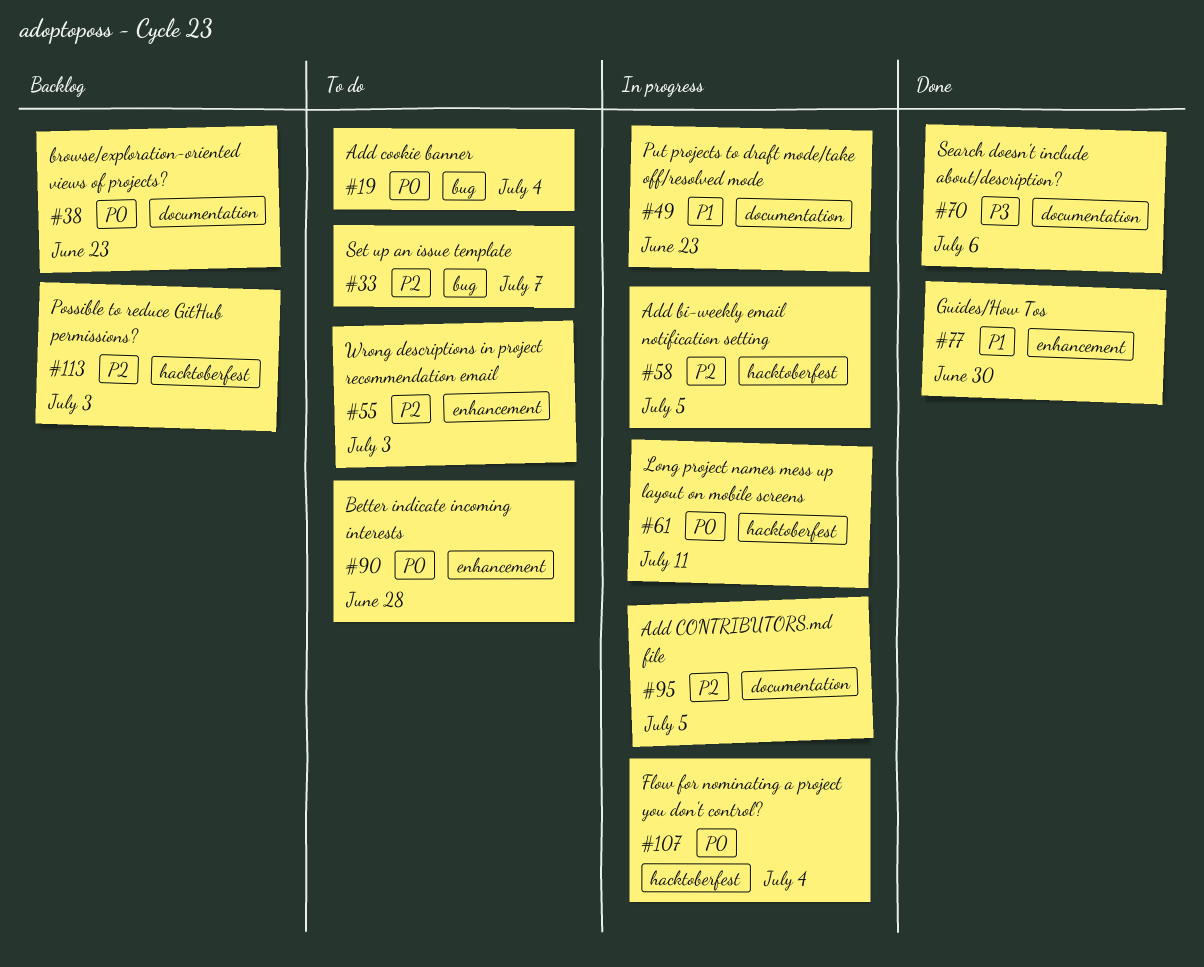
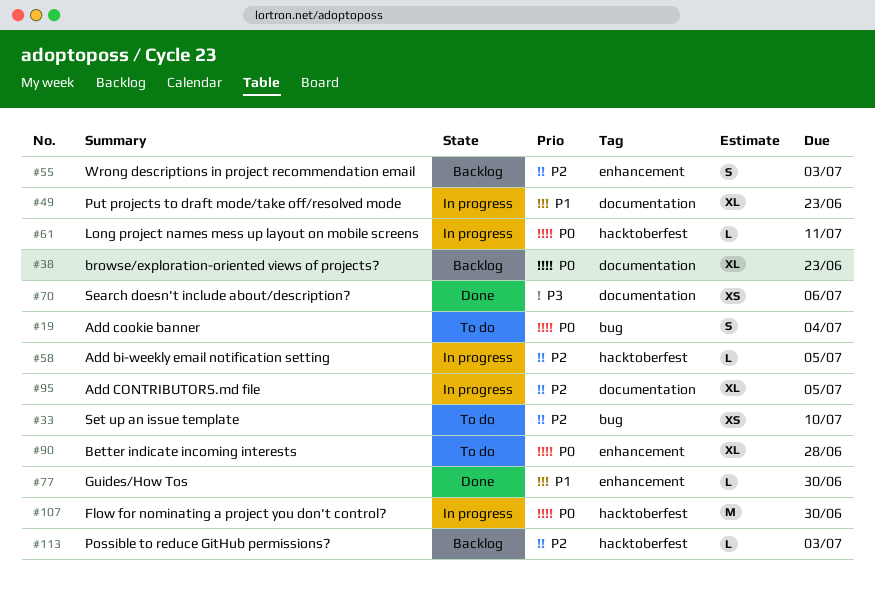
#33, due: Jul 7 -> Jul 10
#55, status: To do -> Backlog
#107, due: Jul 4 -> Jun 30

